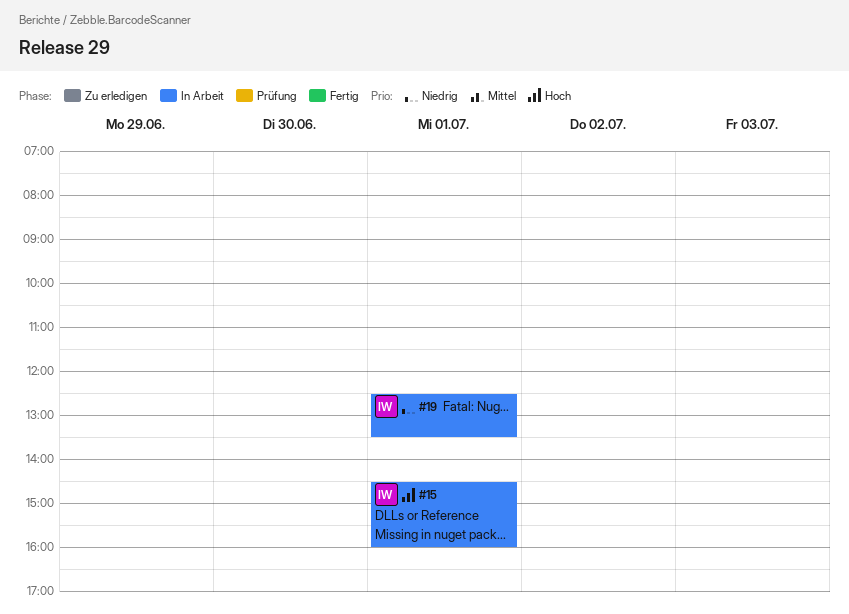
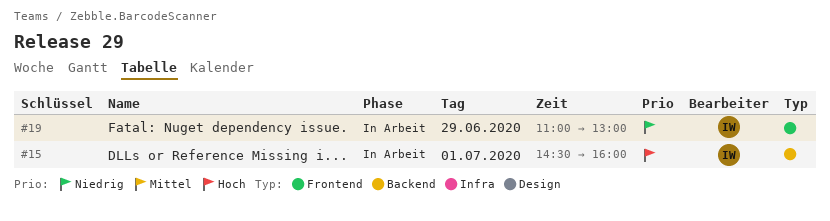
#19, day: Jul 1 -> Jun 29
#19, begins: 12:30 -> 11:00
#19, ends: 13:30 -> 13:00

